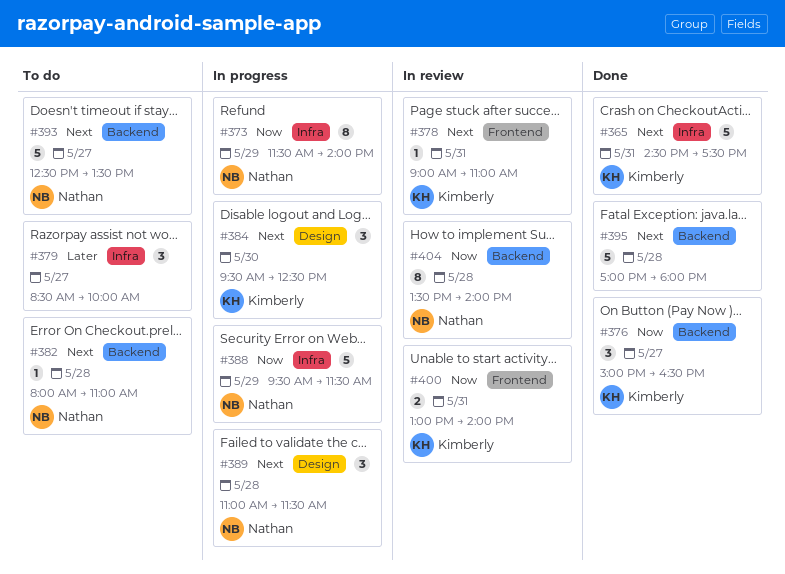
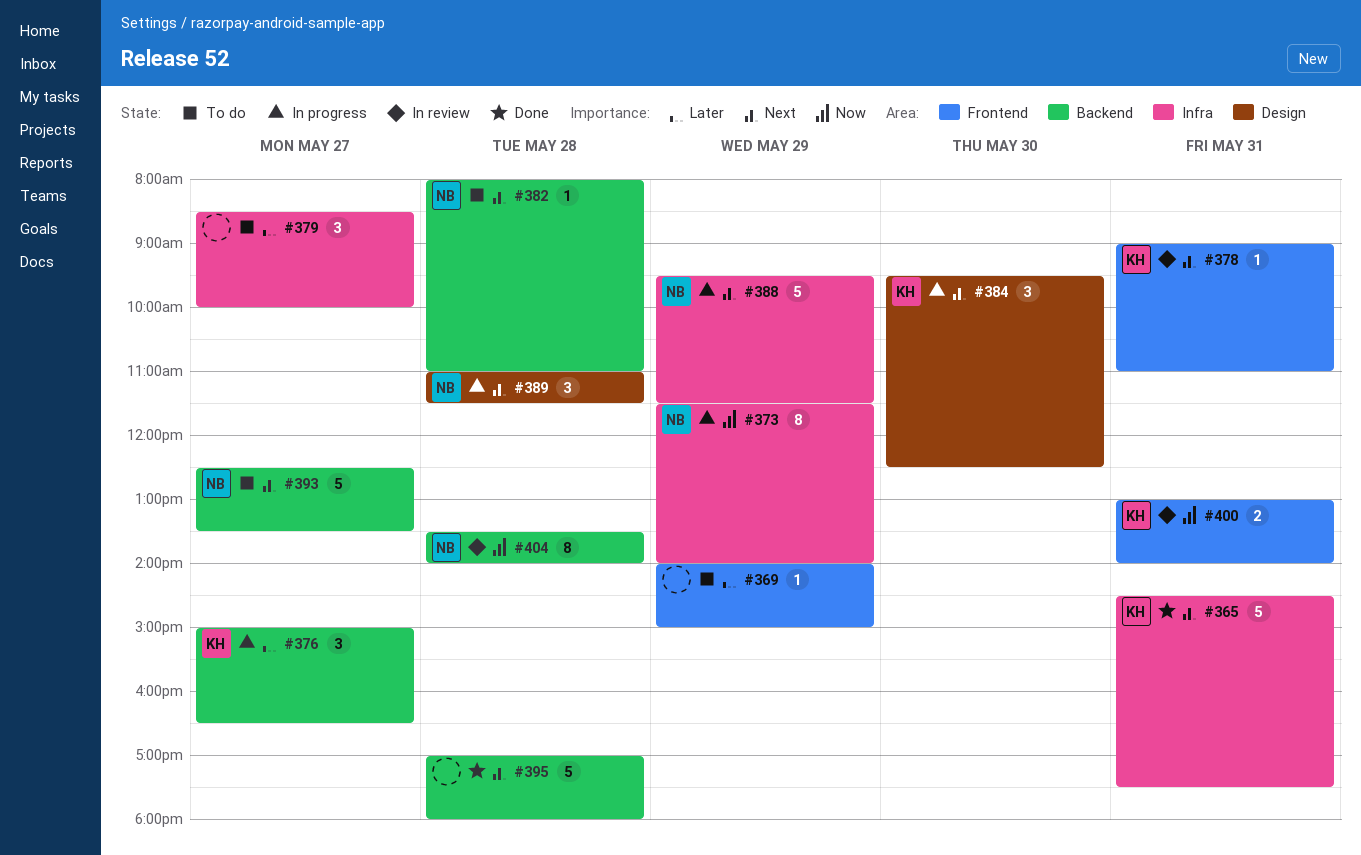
#369: none -> present
#376, status: Done -> In progress
#376, priority: Now -> Later
#388, priority: Now -> Next

